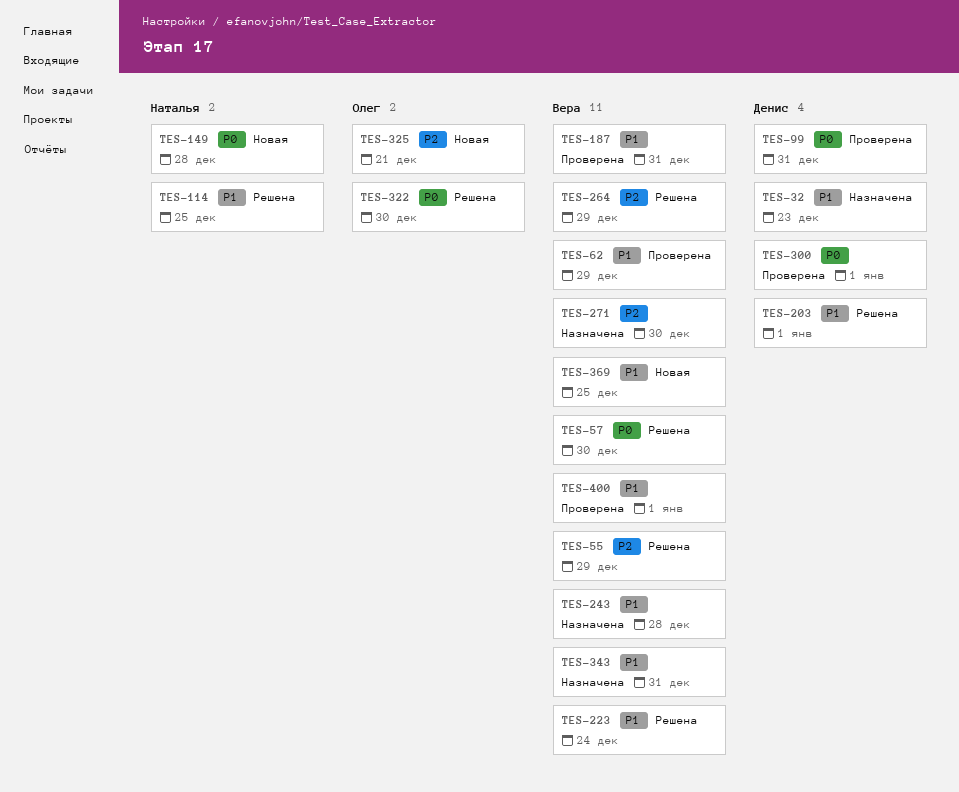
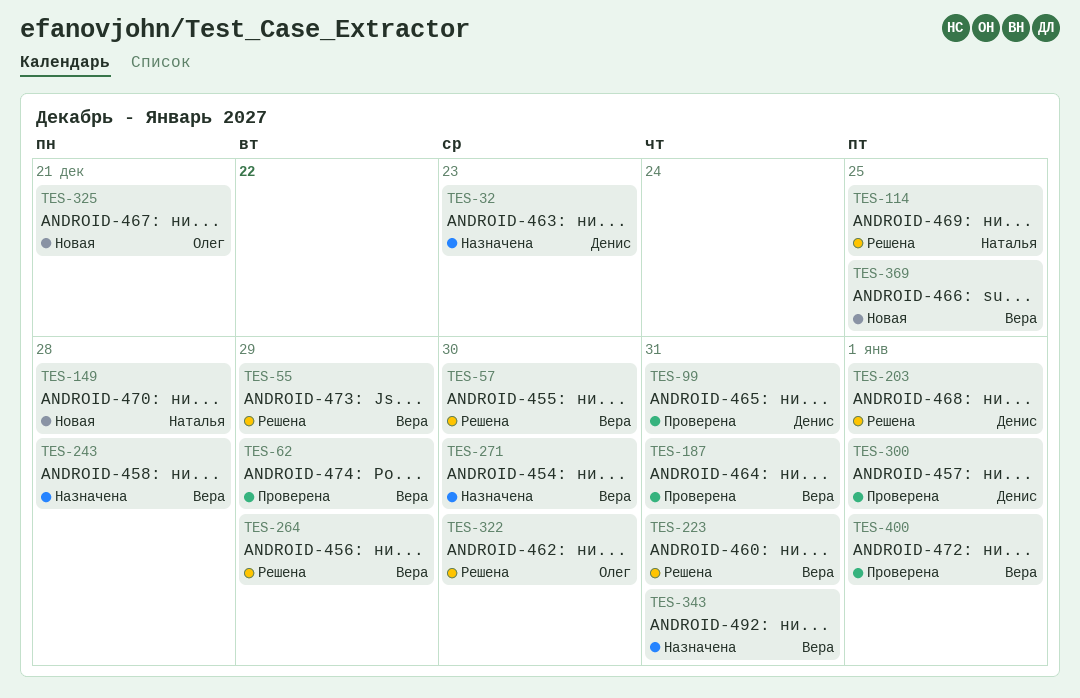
TES-223, due: Dec 24 -> Dec 31

